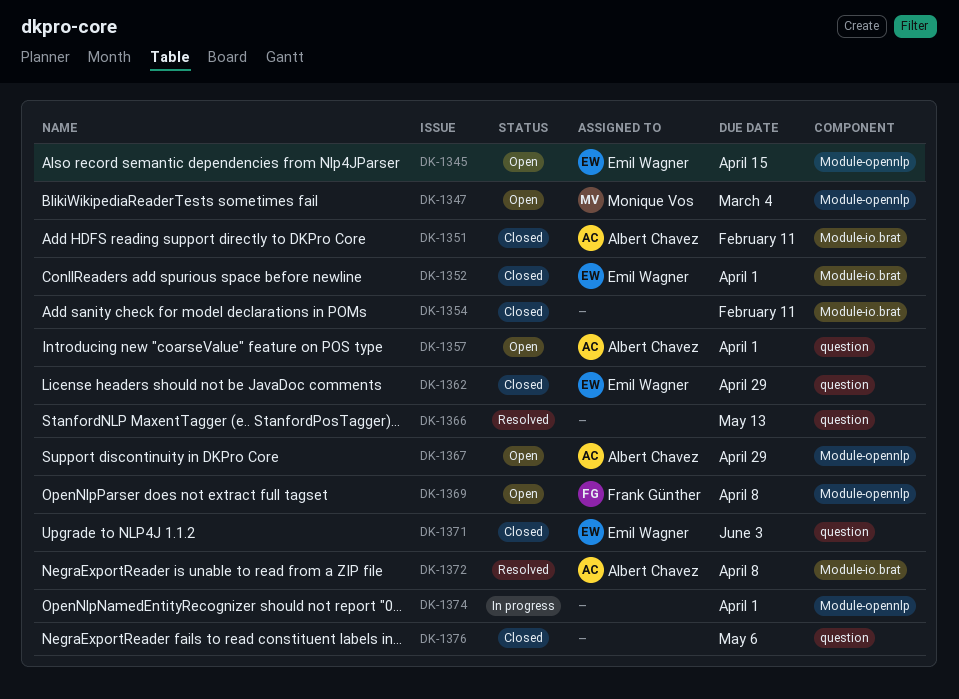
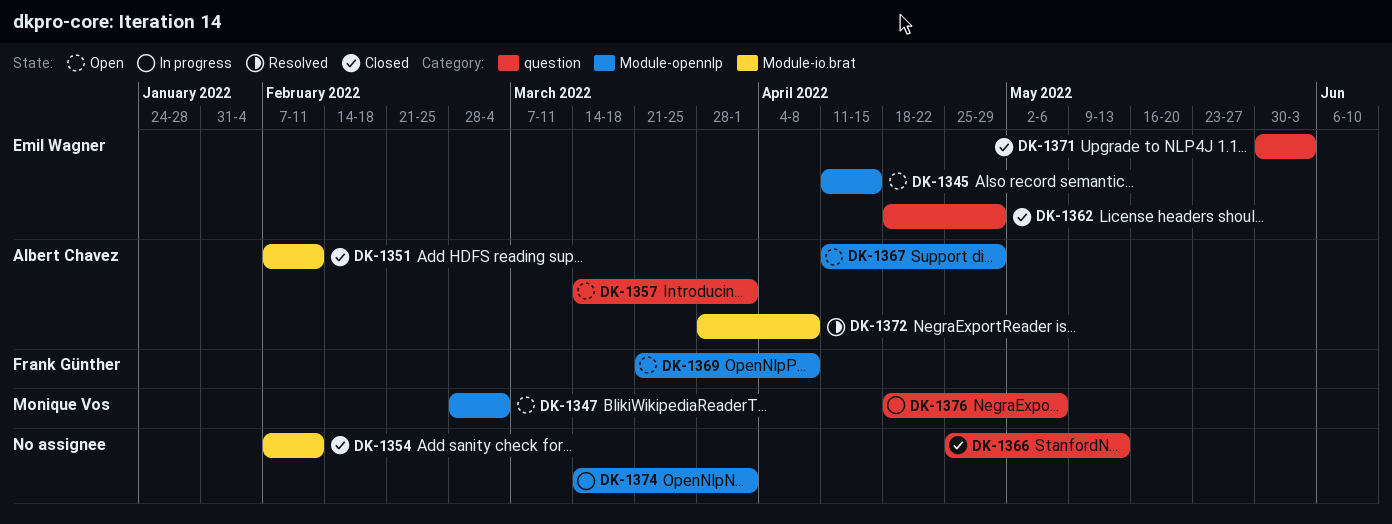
DK-1352: present -> none
DK-1366, status: Resolved -> Closed
DK-1376, status: Closed -> In progress
DK-1376, owner: none -> Monique Vos

